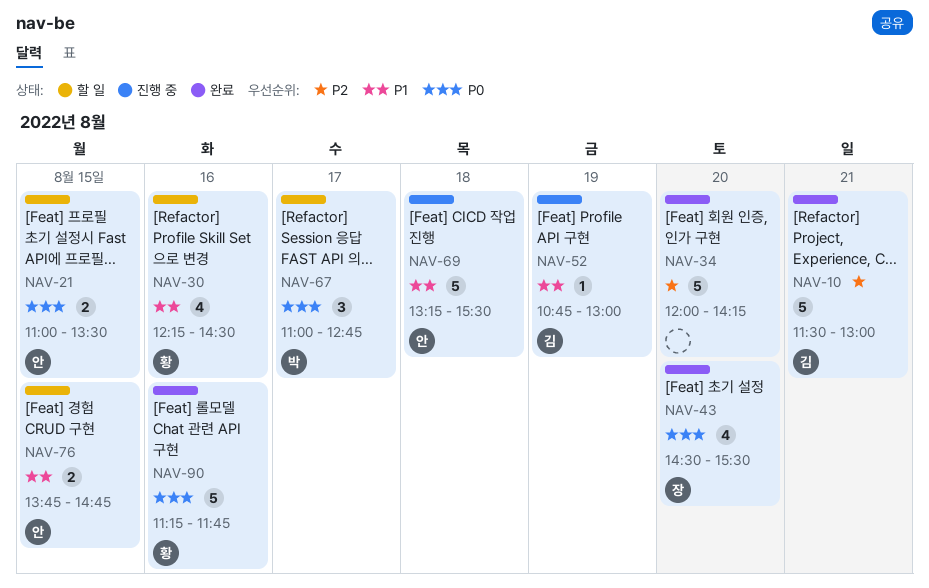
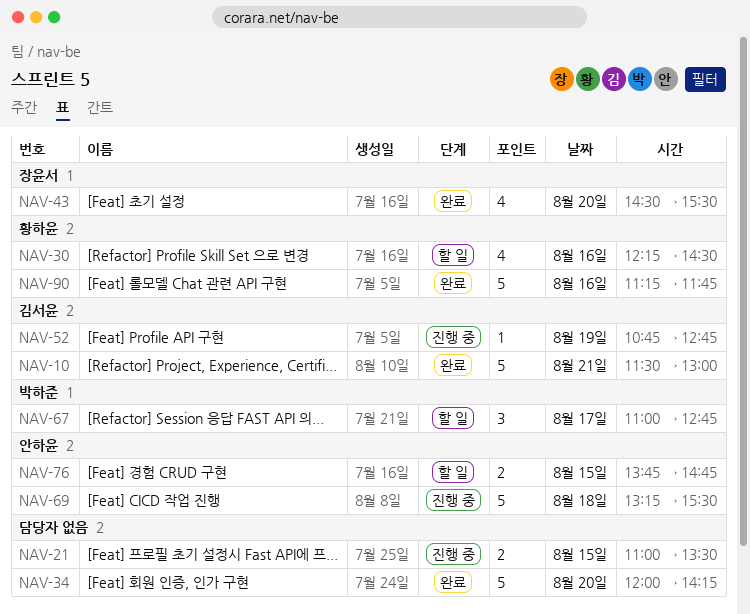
NAV-21, status: 할 일 -> 진행 중
NAV-21, owner: 안하윤 -> none
NAV-52, ends: 13:00 -> 12:45

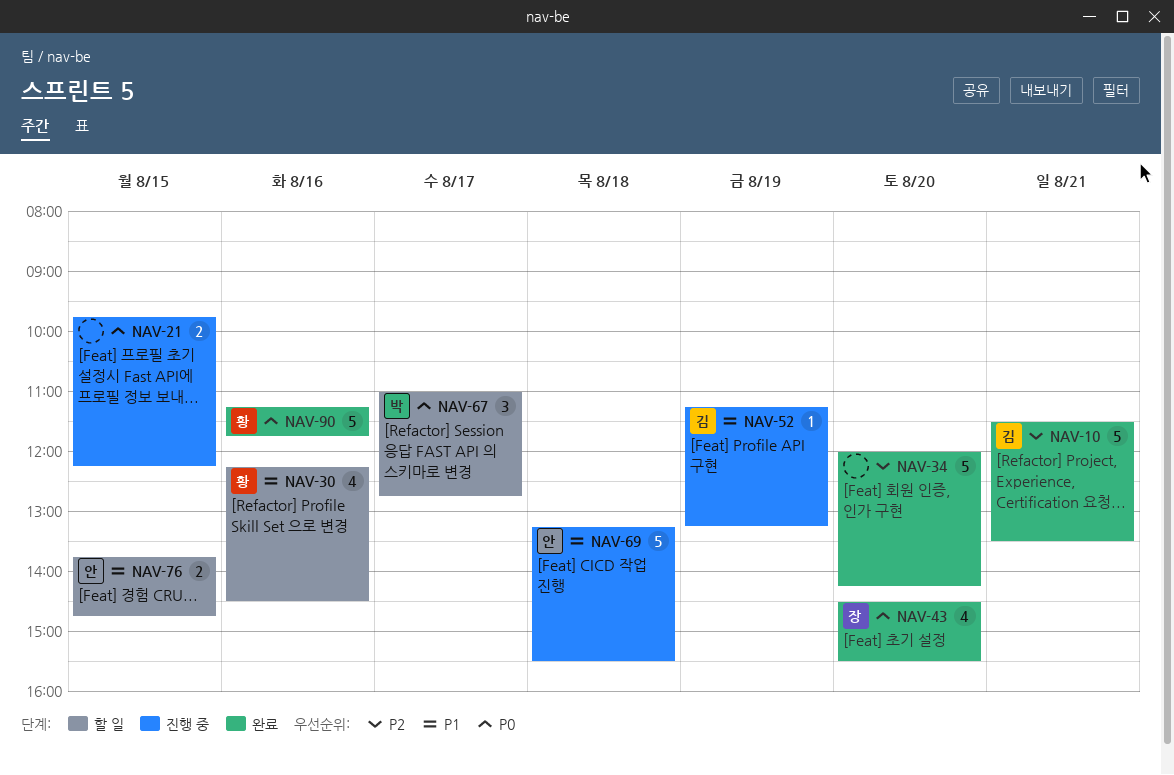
NAV-10, ends: 13:00 -> 13:30
NAV-21, begins: 11:00 -> 09:45
NAV-21, ends: 13:30 -> 12:15
NAV-52, begins: 10:45 -> 11:15
NAV-52, ends: 12:45 -> 13:15

